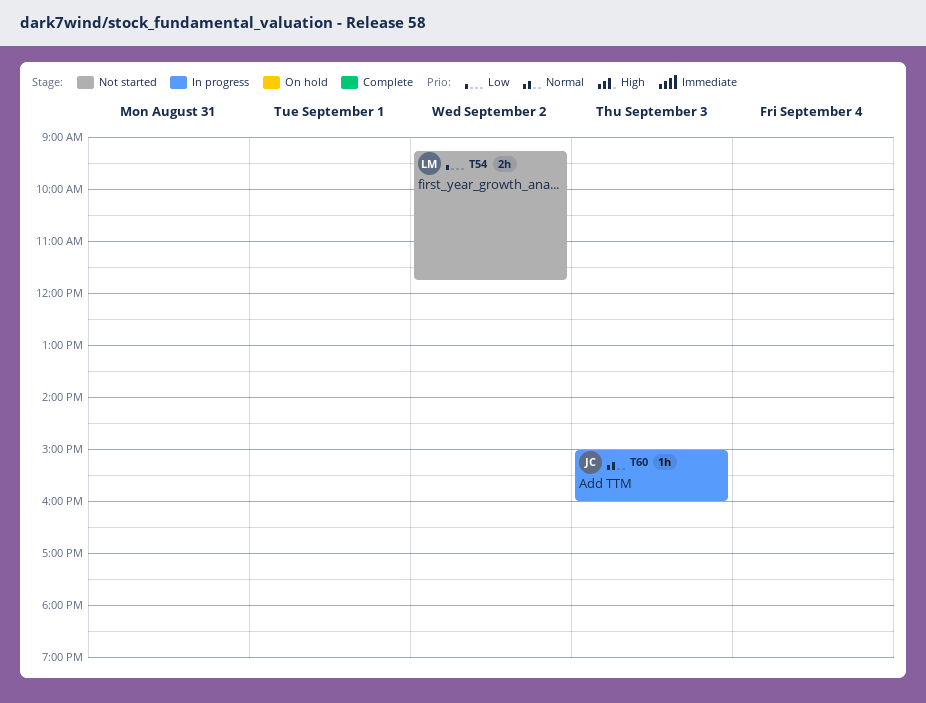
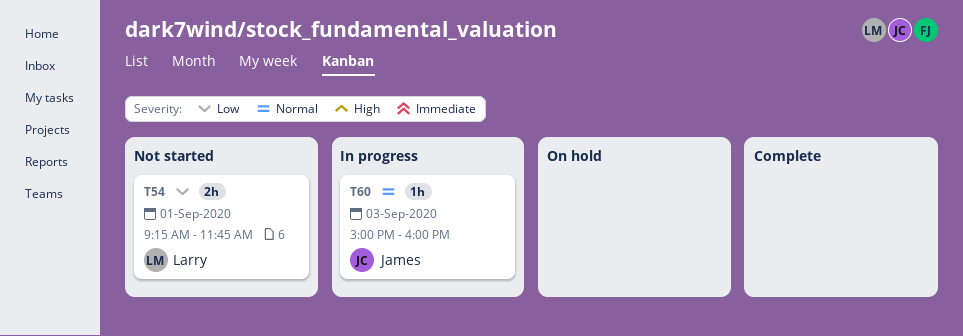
T54, day: Sep 2 -> Sep 1

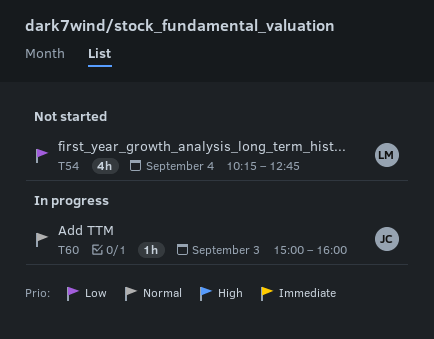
T54, estimate: 2h -> 4h
T54, day: Sep 1 -> Sep 4
T54, begins: 09:15 -> 10:15
T54, ends: 11:45 -> 12:45

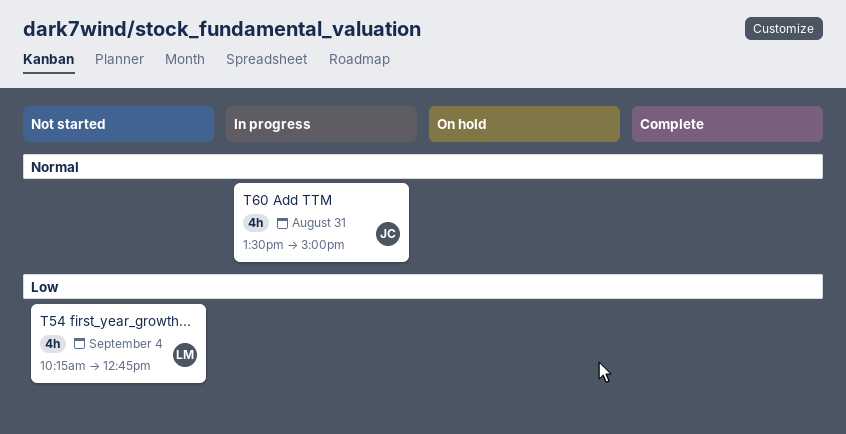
T60, estimate: 1h -> 4h
T60, day: Sep 3 -> Aug 31
T60, begins: 15:00 -> 13:30
T60, ends: 16:00 -> 15:00

